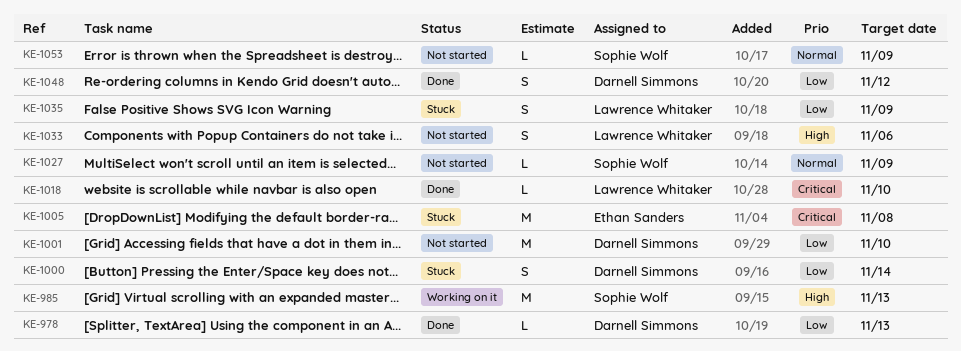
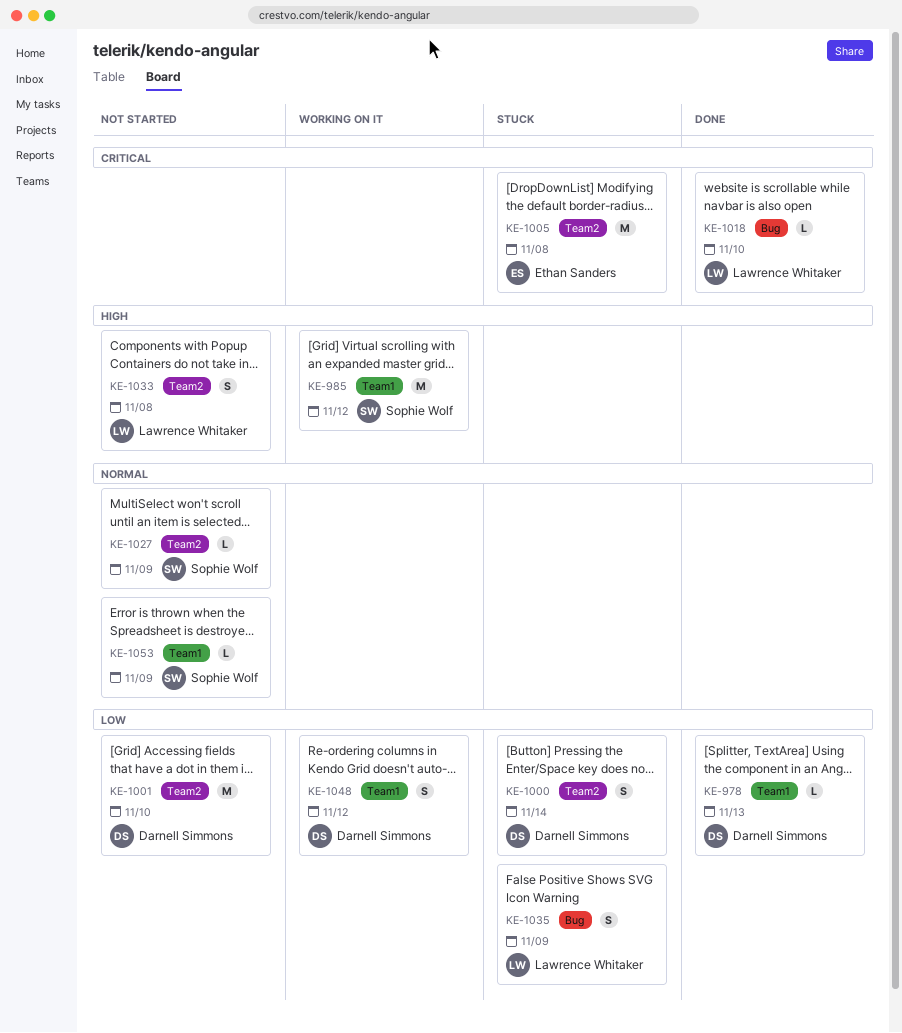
KE-985, due: Nov 13 -> Nov 12
KE-1033, due: Nov 6 -> Nov 8
KE-1048, status: Done -> Working on it

